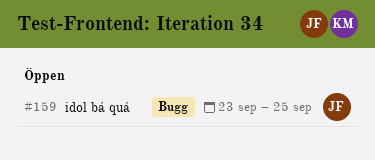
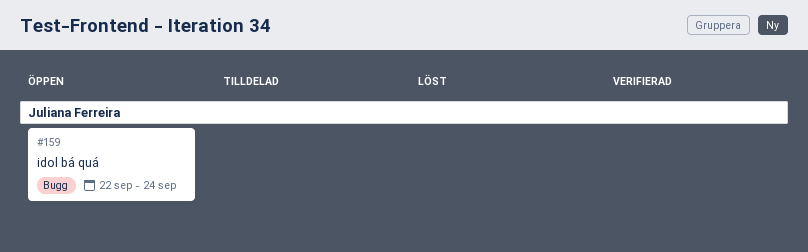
#159, start: Sep 23 -> Sep 22
#159, due: Sep 25 -> Sep 24

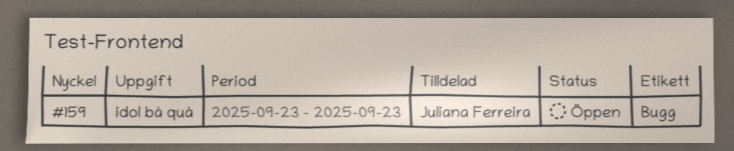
#159, start: Sep 22 -> Sep 23
#159, due: Sep 24 -> Sep 23

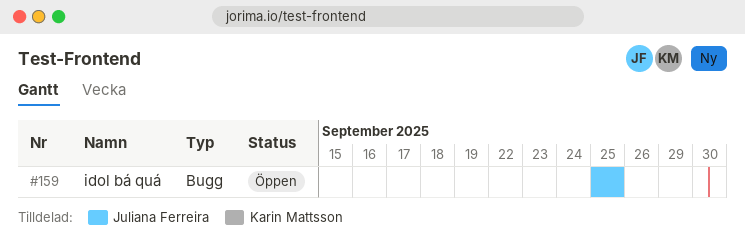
#159, start: Sep 23 -> Sep 25
#159, due: Sep 23 -> Sep 25

